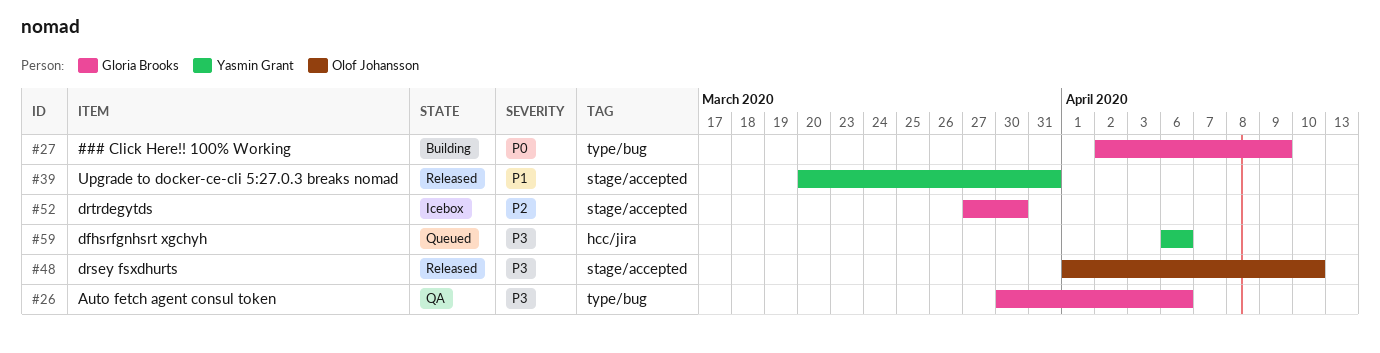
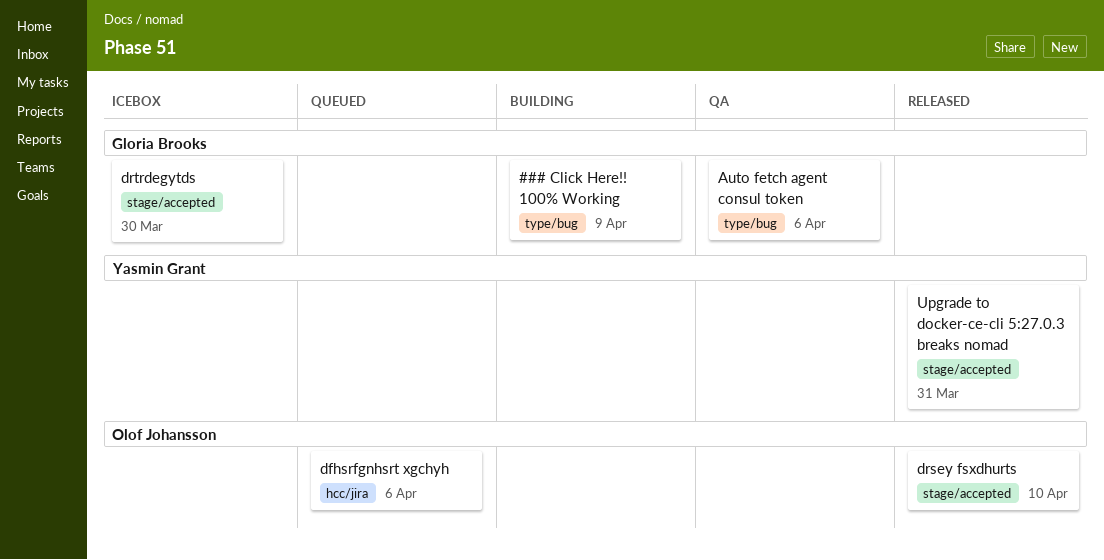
dfhsrfgnhsrt xgchyh, owner: Yasmin Grant -> Olof Johansson

